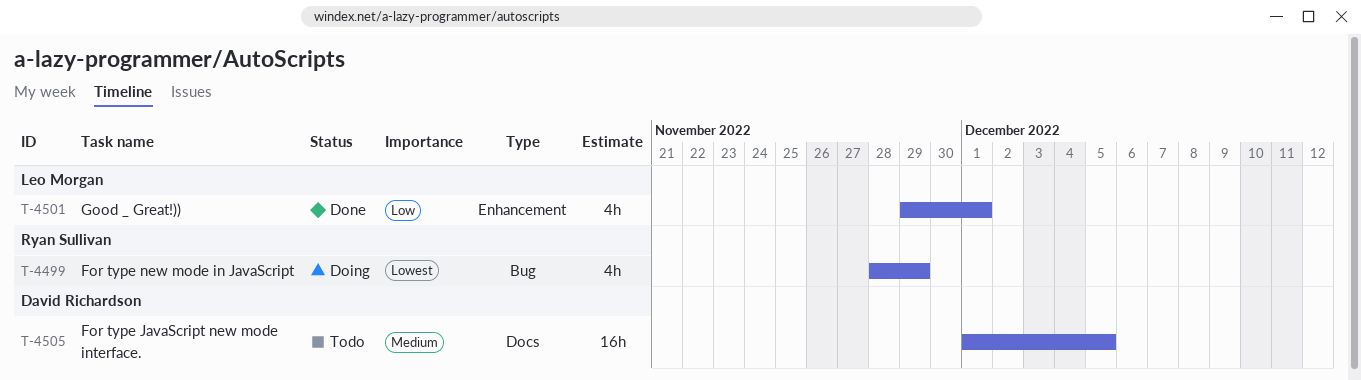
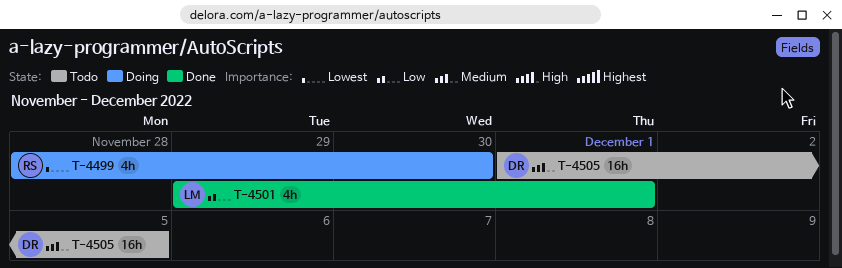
T-4499, due: Nov 29 -> Nov 30

